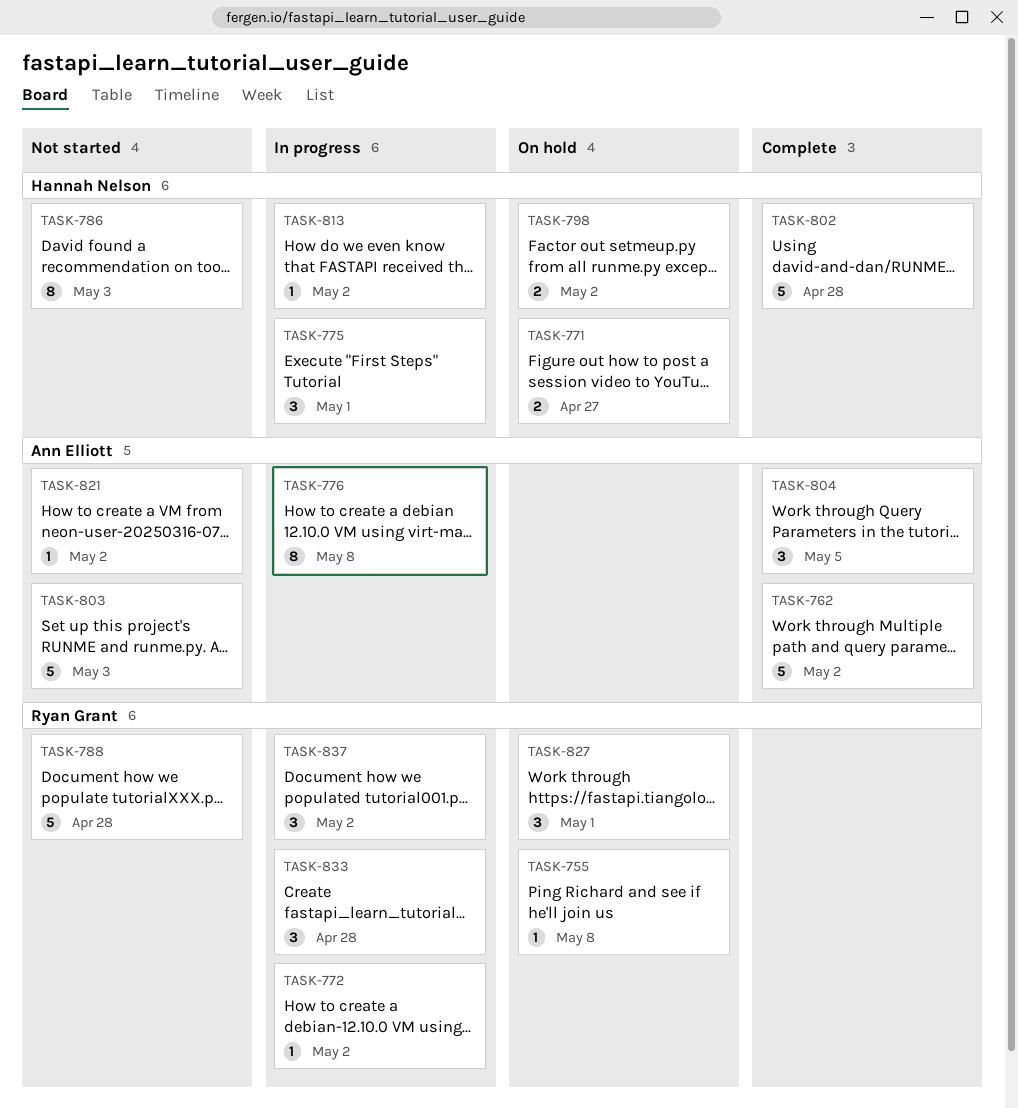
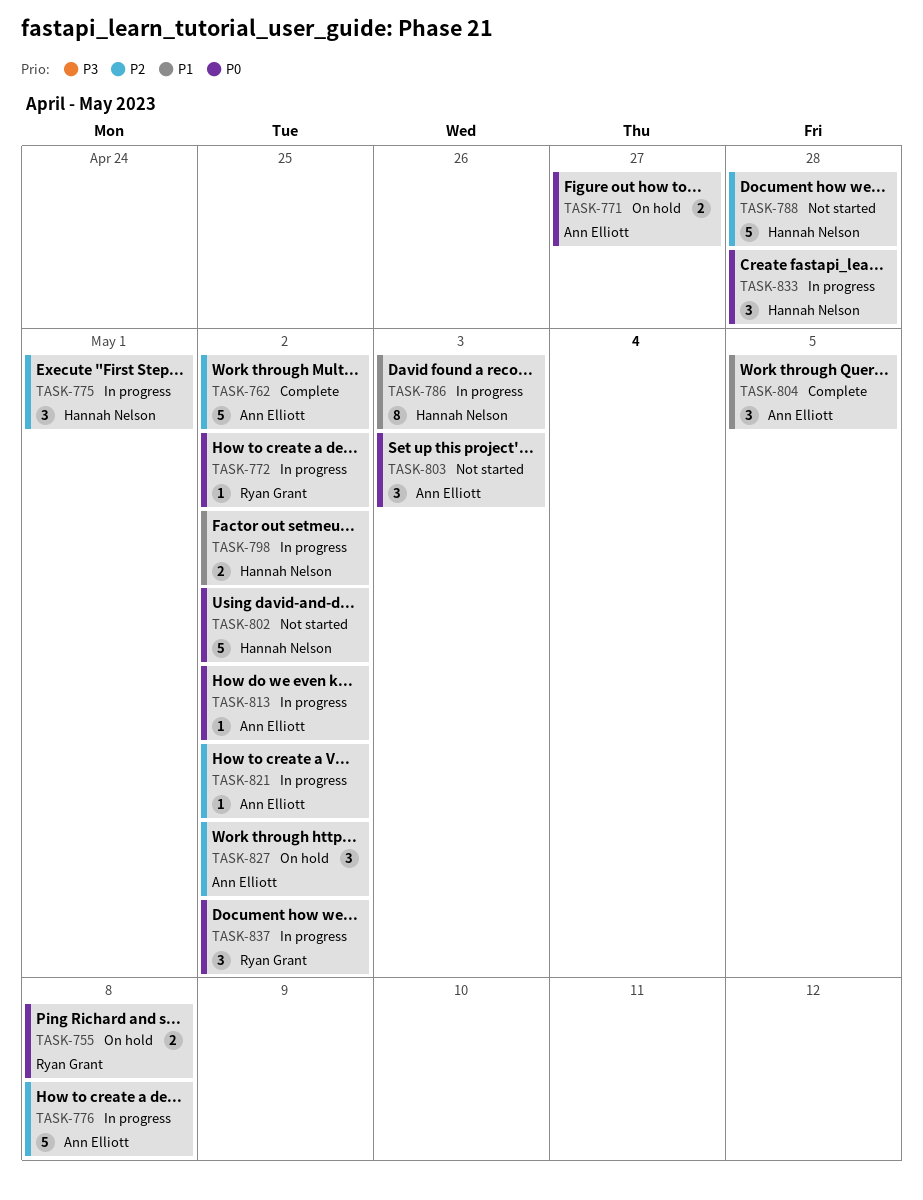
TASK-755, estimate: 1 -> 2
TASK-771, owner: Hannah Nelson -> Ann Elliott
TASK-776, estimate: 8 -> 5
TASK-786, status: Not started -> In progress
TASK-788, owner: Ryan Grant -> Hannah Nelson
TASK-798, status: On hold -> In progress
TASK-802, status: Complete -> Not started
TASK-802, due: Apr 28 -> May 2
TASK-803, estimate: 5 -> 3
TASK-813, owner: Hannah Nelson -> Ann Elliott
TASK-821, status: Not started -> In progress
TASK-827, owner: Ryan Grant -> Ann Elliott
TASK-827, due: May 1 -> May 2
TASK-833, owner: Ryan Grant -> Hannah Nelson

